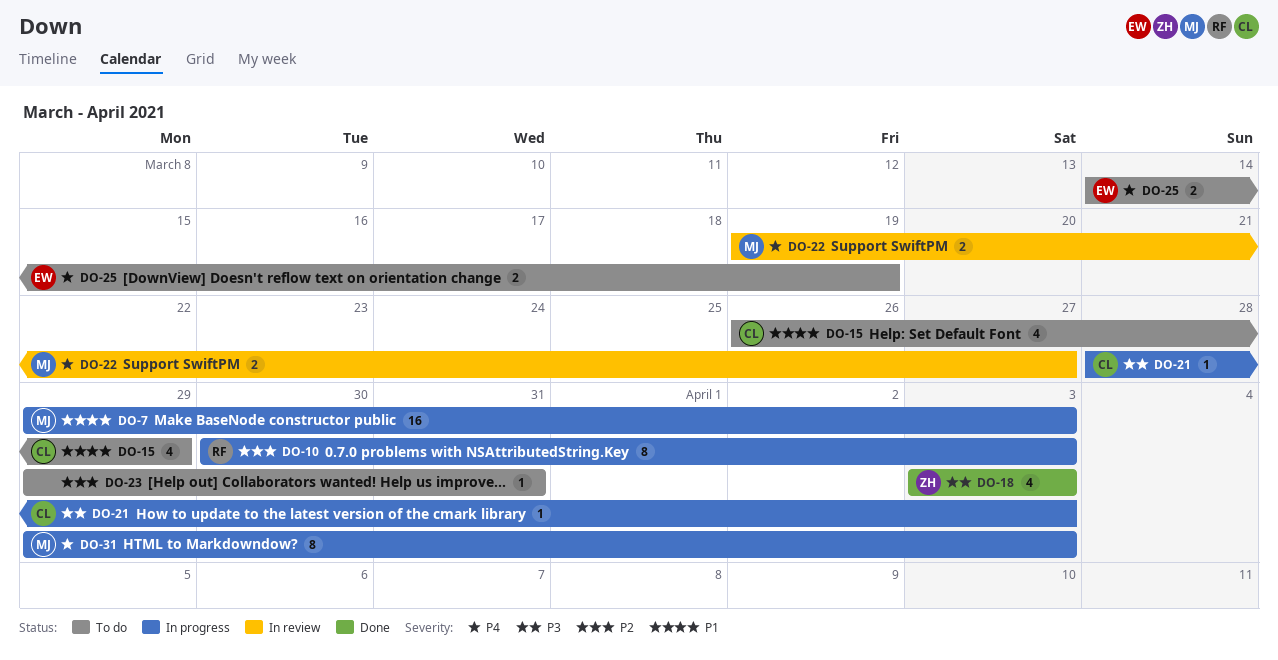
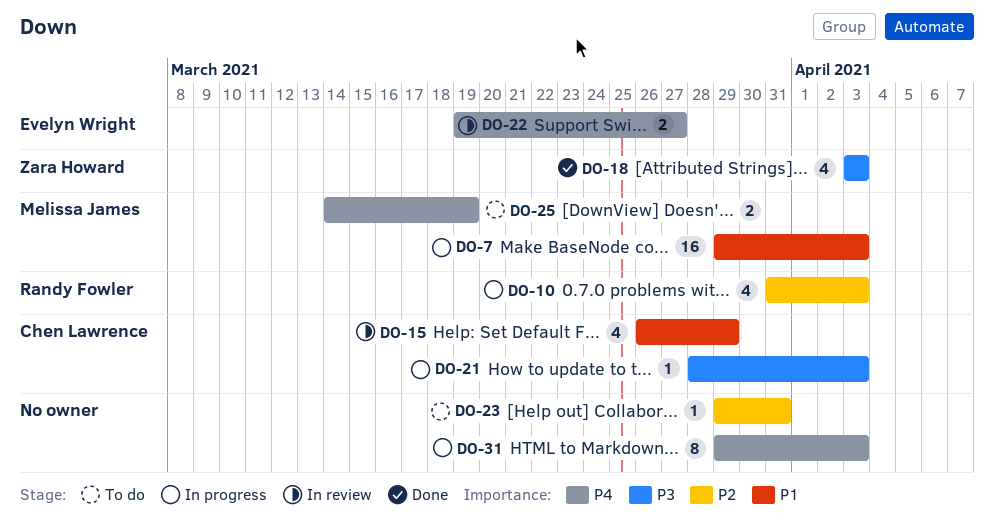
DO-10, estimate: 8 -> 4
DO-10, start: Mar 30 -> Mar 31
DO-15, status: To do -> In review
DO-22, owner: Melissa James -> Evelyn Wright
DO-25, owner: Evelyn Wright -> Melissa James
DO-31, owner: Melissa James -> none

